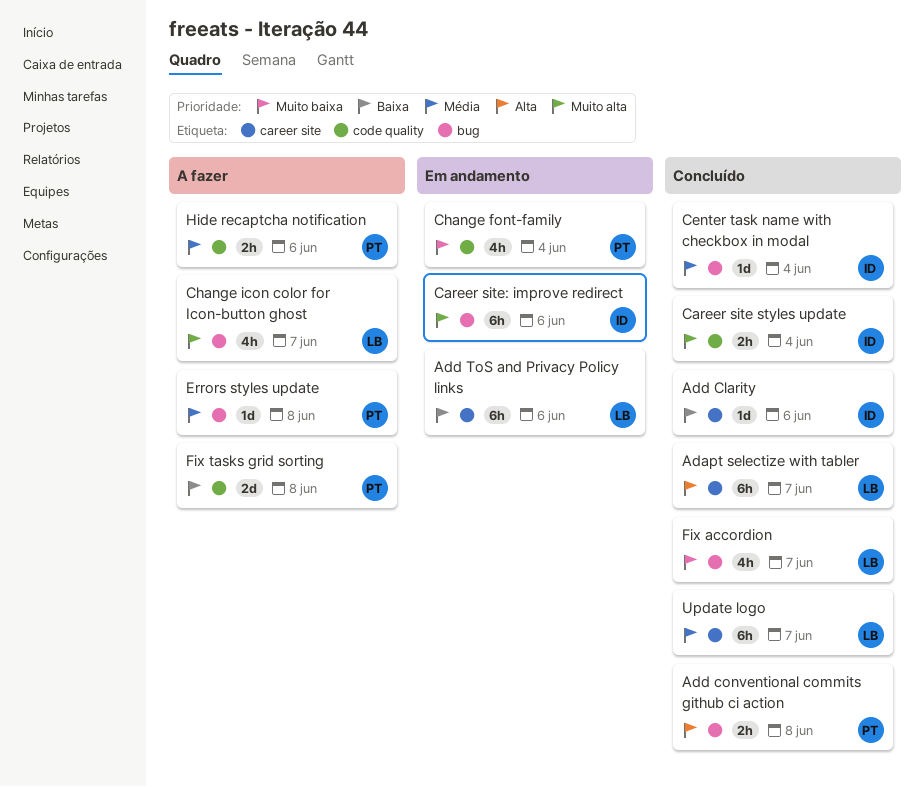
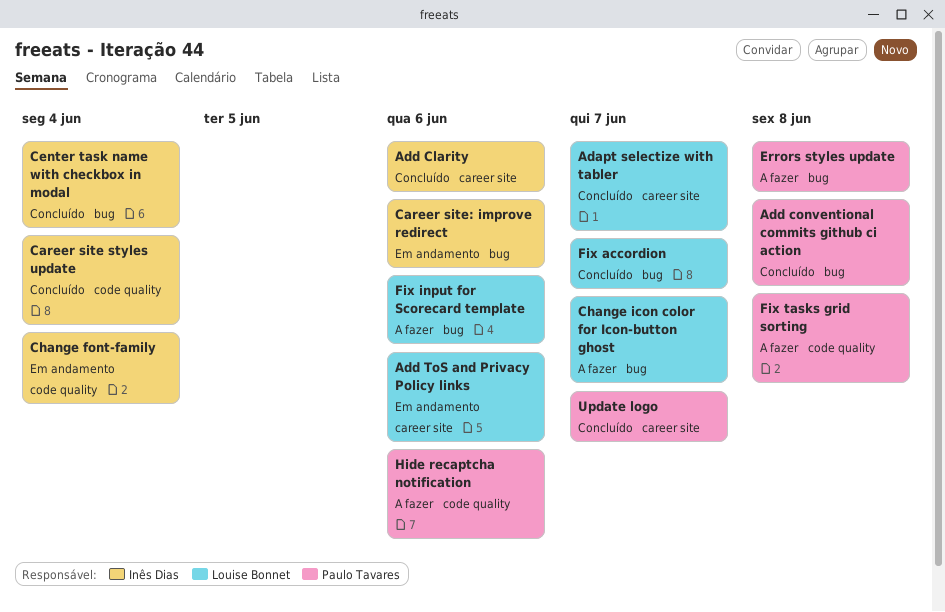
Change font-family, owner: Paulo Tavares -> Inês Dias
Fix input for Scorecard template: none -> present
Update logo, owner: Louise Bonnet -> Paulo Tavares

